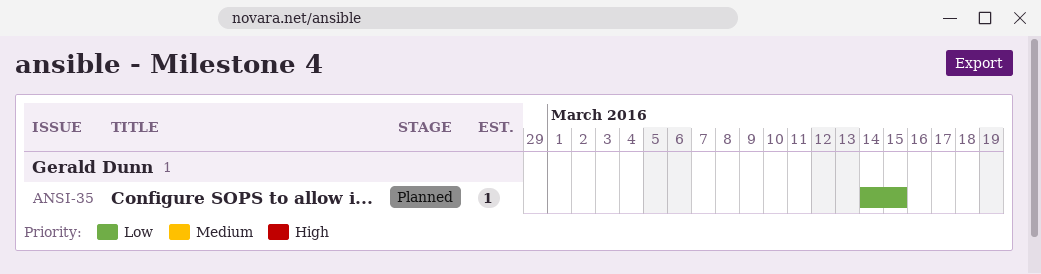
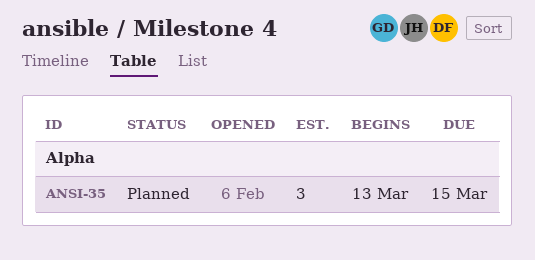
ANSI-35, estimate: 1 -> 3
ANSI-35, start: Mar 14 -> Mar 13

